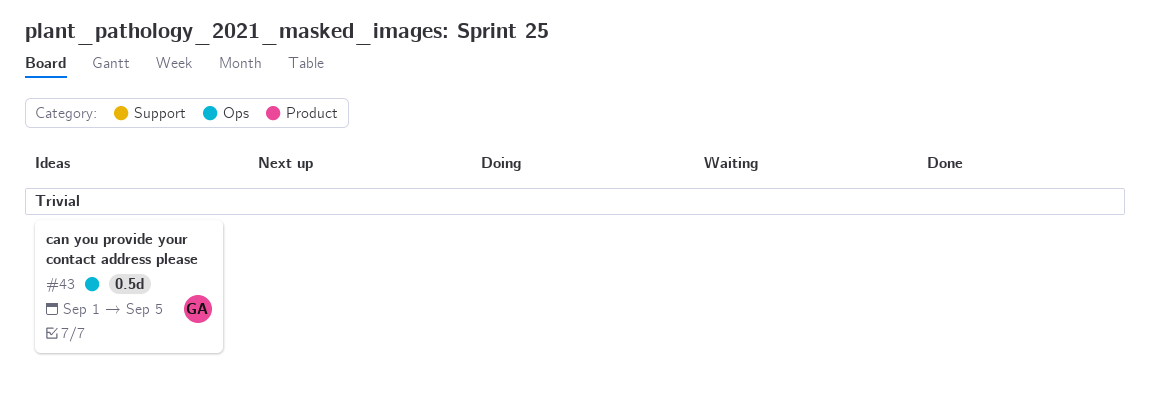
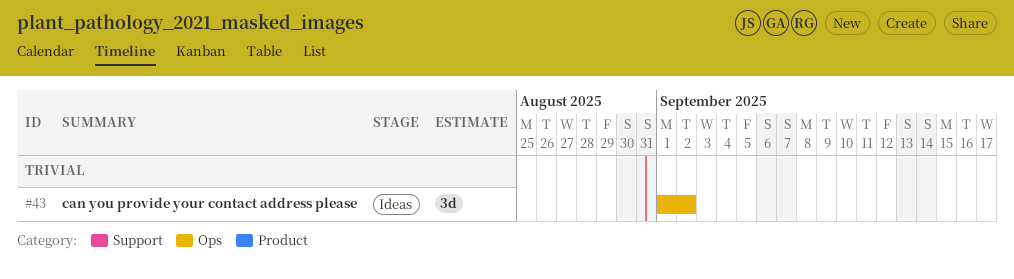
#43, estimate: 0.5d -> 3d
#43, due: Sep 5 -> Sep 2

